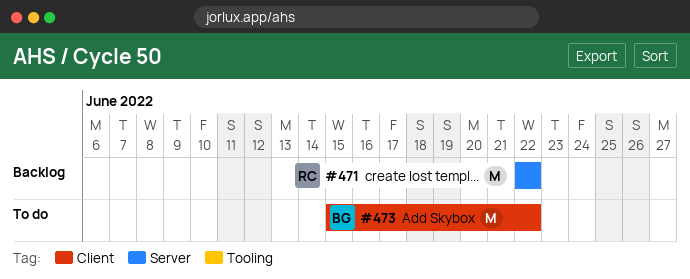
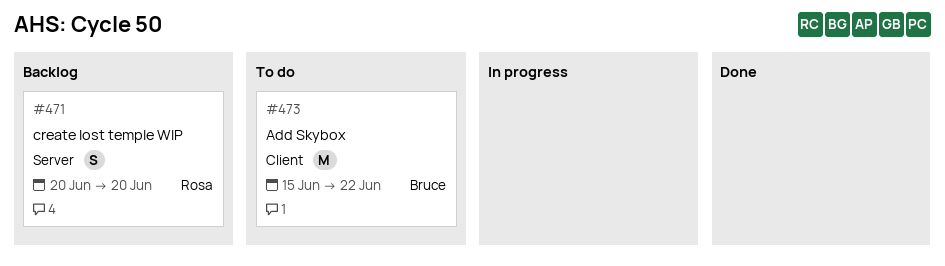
#471, estimate: M -> S
#471, start: Jun 22 -> Jun 20
#471, due: Jun 22 -> Jun 20

